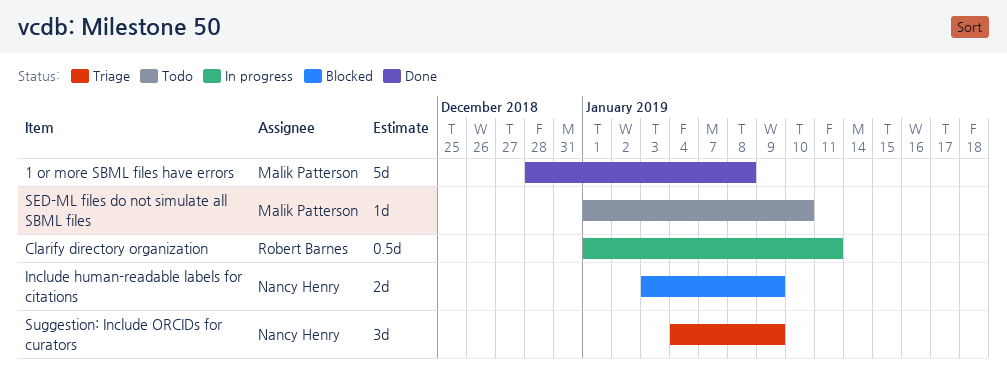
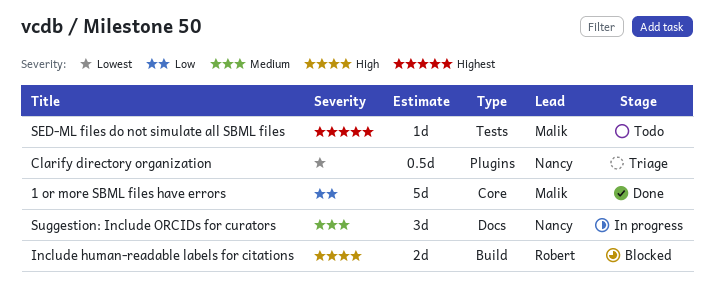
Clarify directory organization, status: In progress -> Triage
Clarify directory organization, owner: Robert Barnes -> Nancy Henry
Include human-readable labels for citations, owner: Nancy Henry -> Robert Barnes
Suggestion: Include ORCIDs for curators, status: Triage -> In progress

